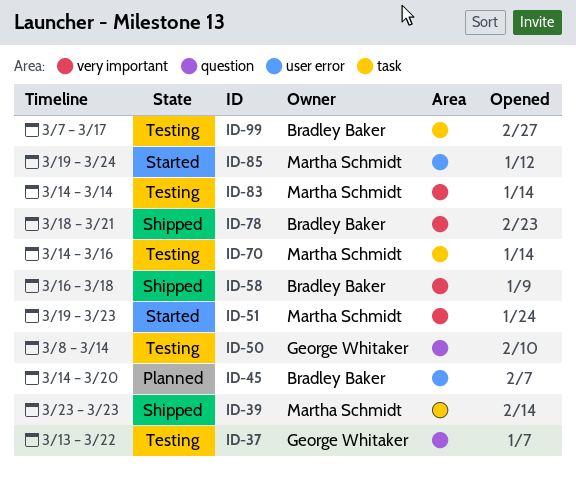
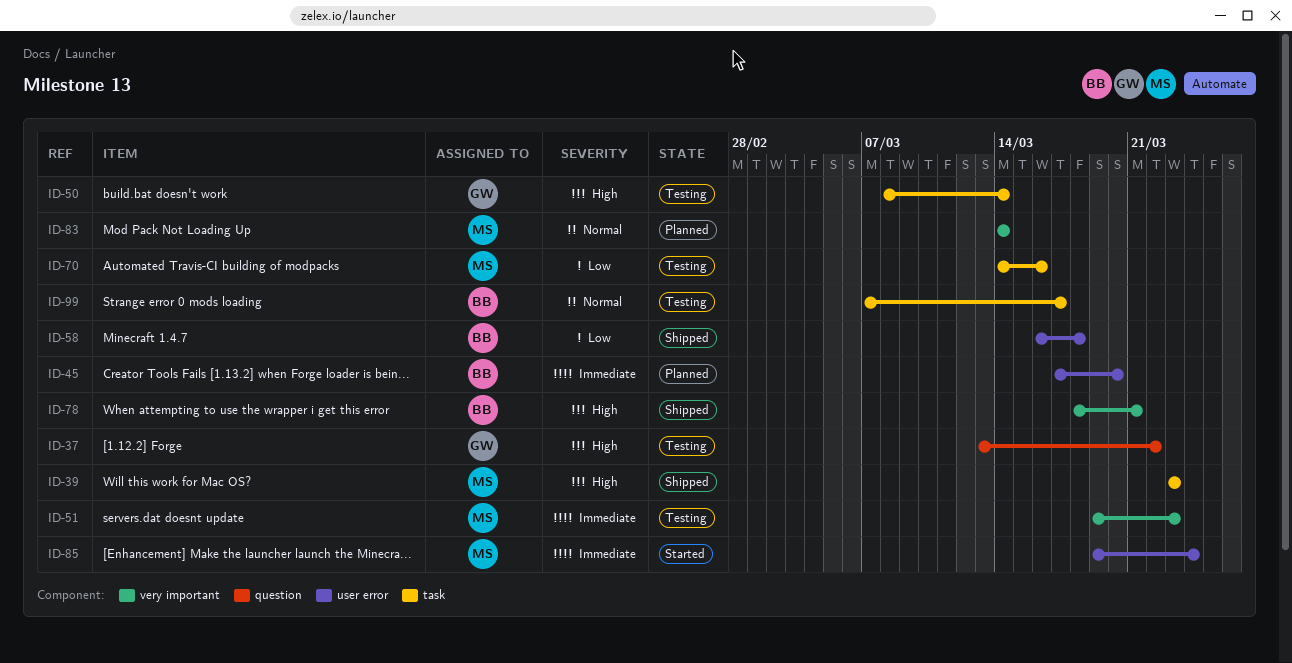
ID-45, start: Mar 14 -> Mar 17
ID-50, label: question -> task
ID-51, status: Started -> Testing
ID-58, label: very important -> user error
ID-83, status: Testing -> Planned

